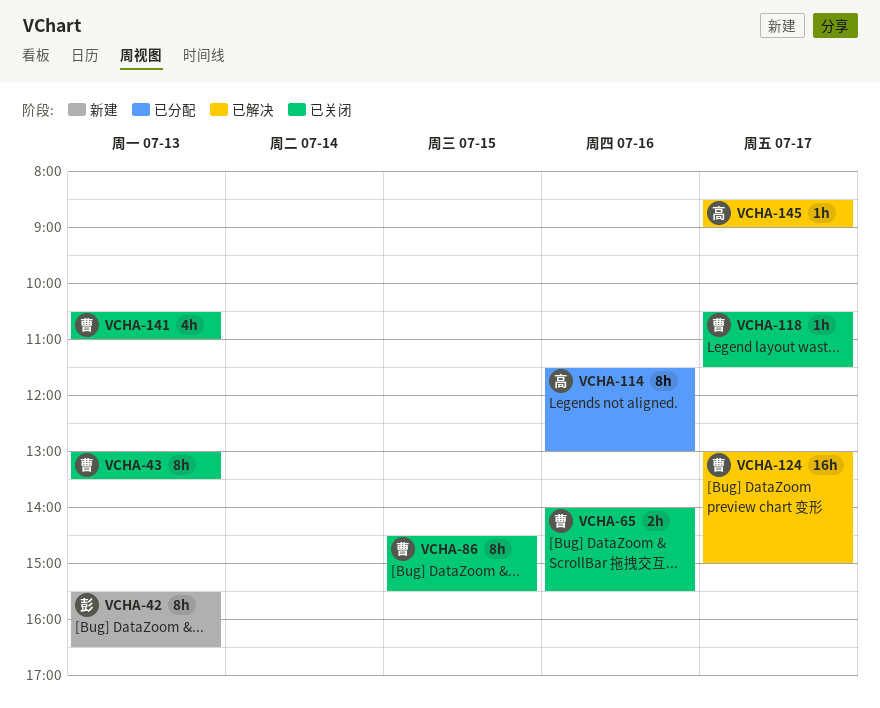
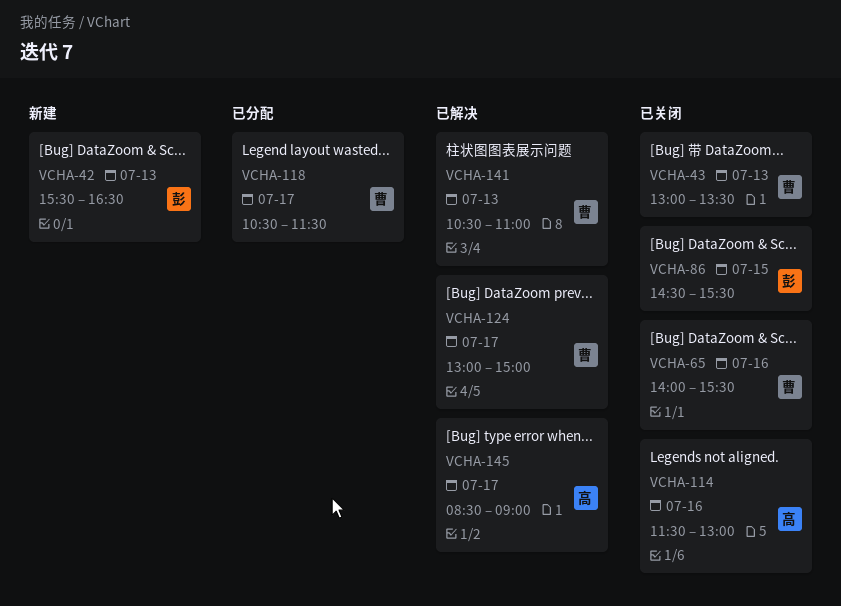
VCHA-86, owner: 曹 -> 彭
VCHA-114, status: 已分配 -> 已关闭
VCHA-118, status: 已关闭 -> 已分配
VCHA-141, status: 已关闭 -> 已解决

